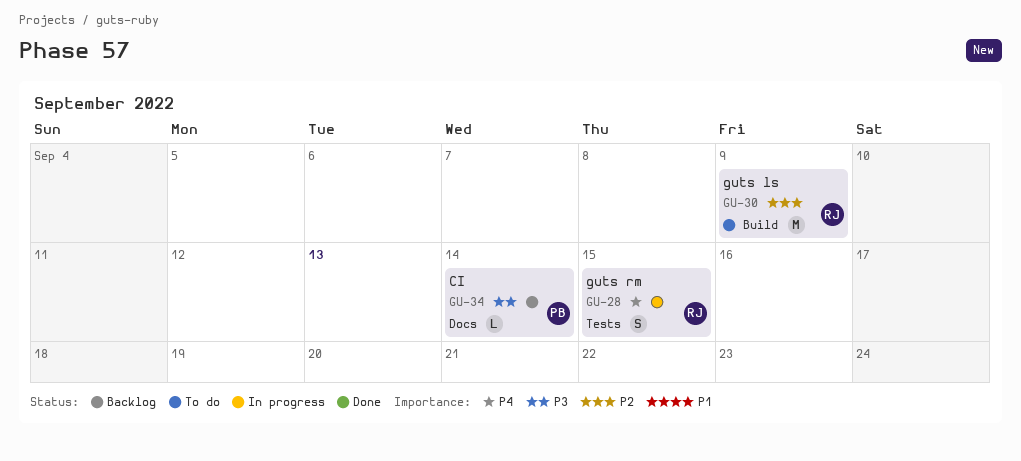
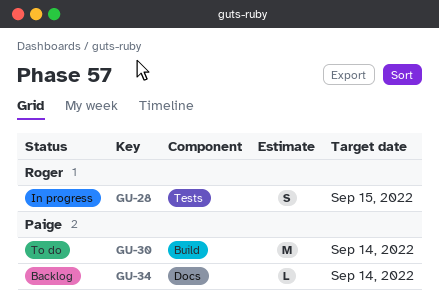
GU-30, owner: Roger -> Paige
GU-30, due: Sep 9 -> Sep 14

